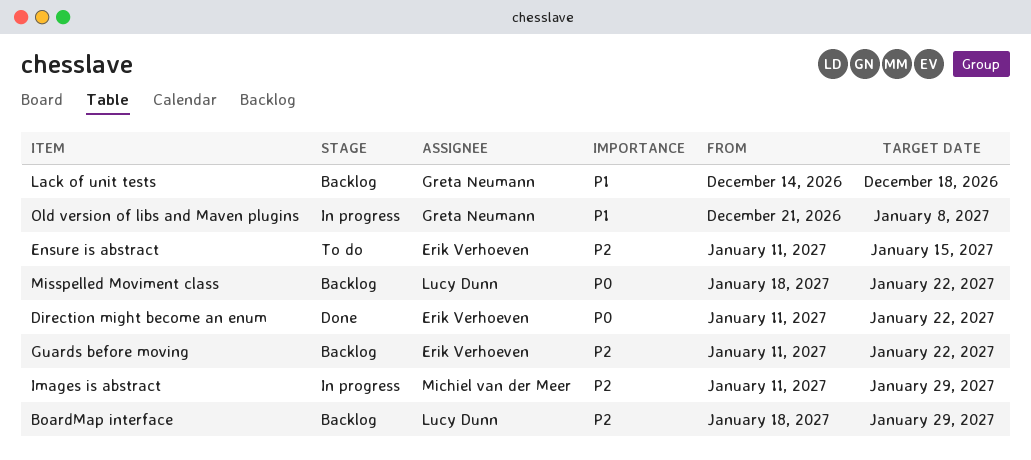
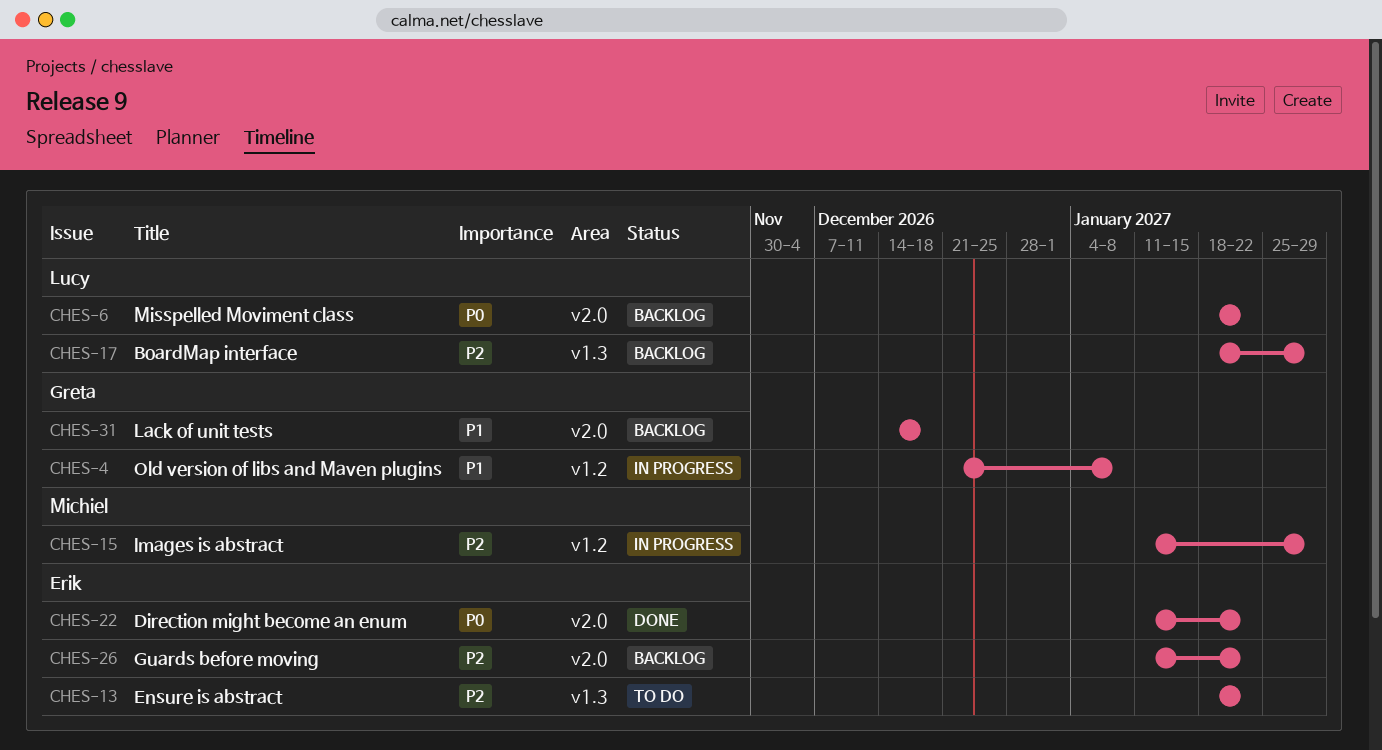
Ensure is abstract, start: Jan 11 -> Jan 18
Ensure is abstract, due: Jan 15 -> Jan 22

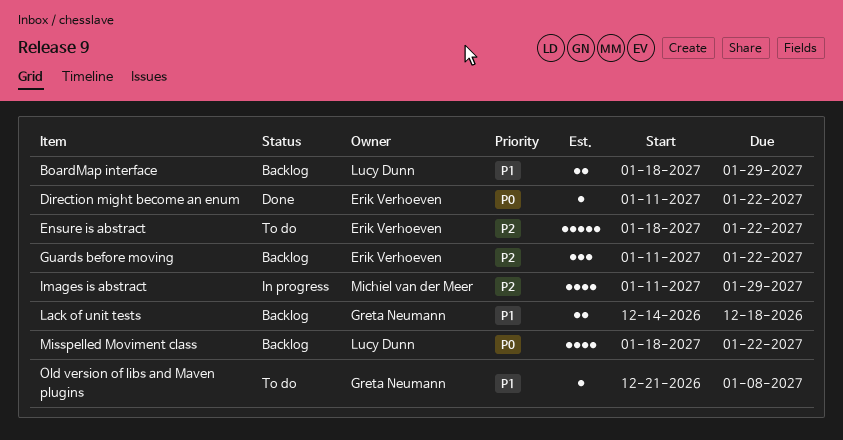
BoardMap interface, priority: P2 -> P1
Old version of libs and Maven plugins, status: In progress -> To do

